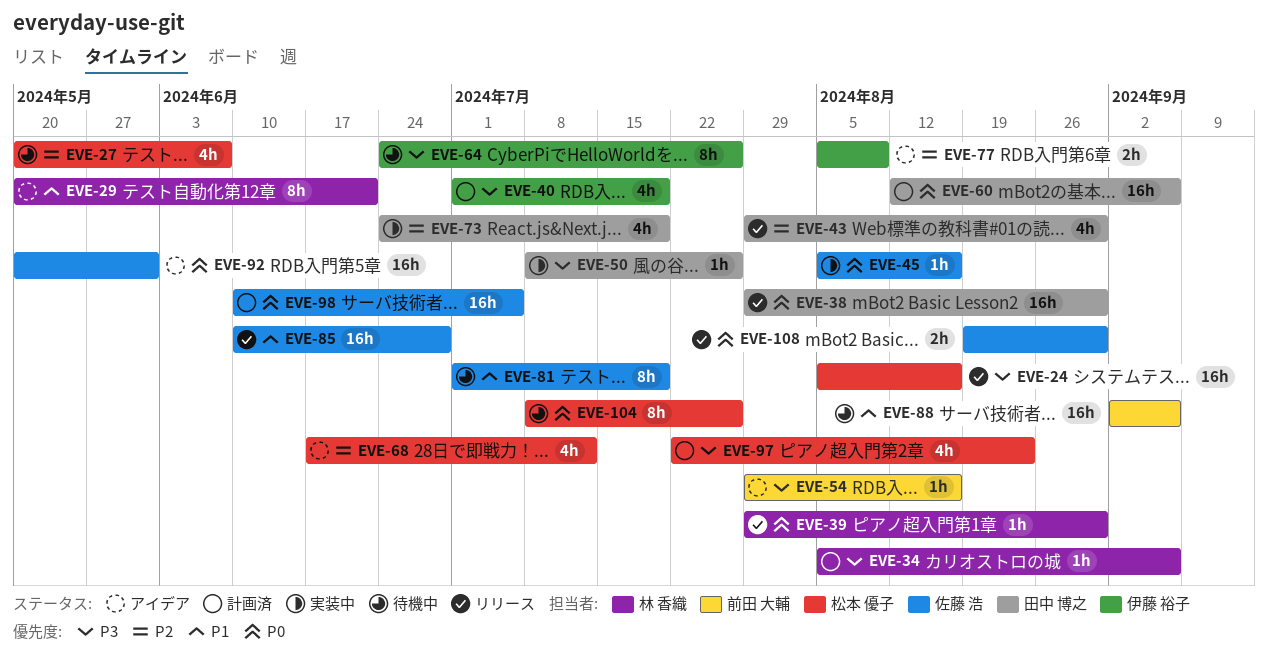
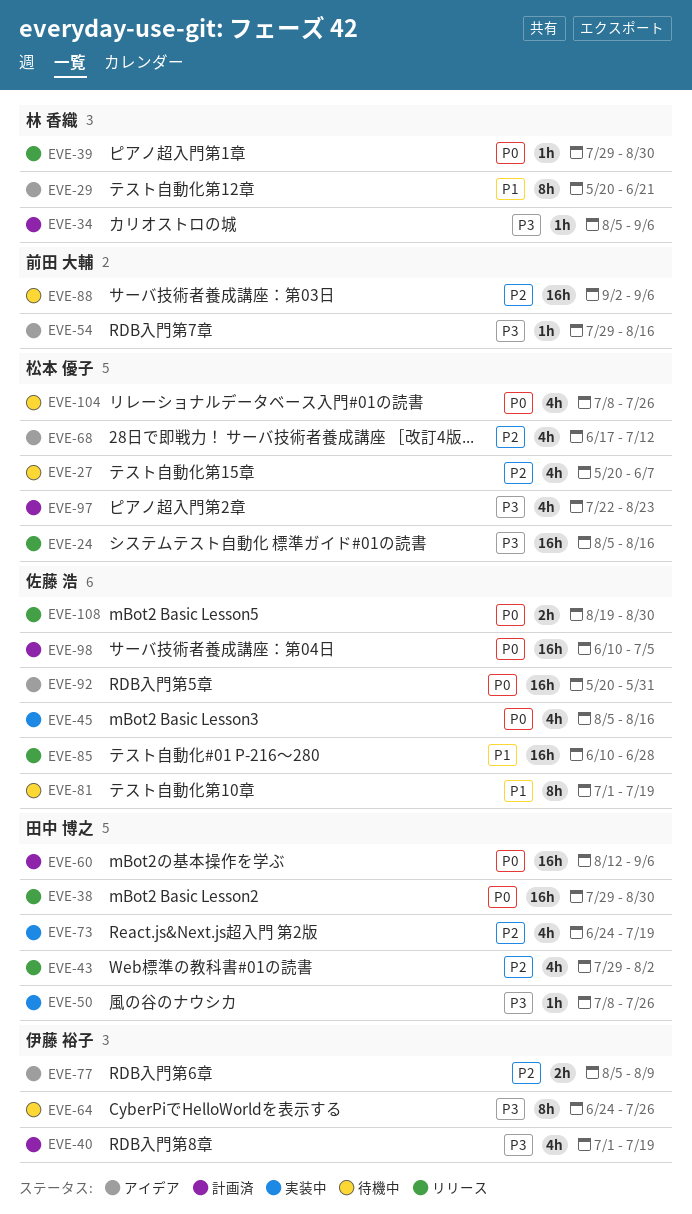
EVE-43, due: Aug 30 -> Aug 2
EVE-45, estimate: 1h -> 4h
EVE-88, priority: P1 -> P2
EVE-104, estimate: 8h -> 4h

